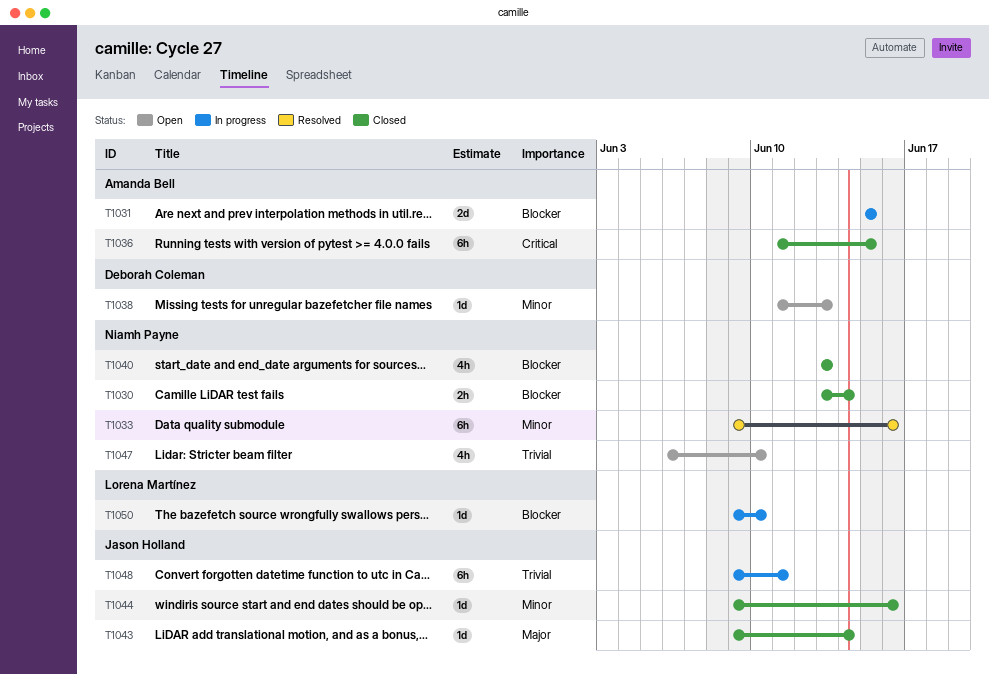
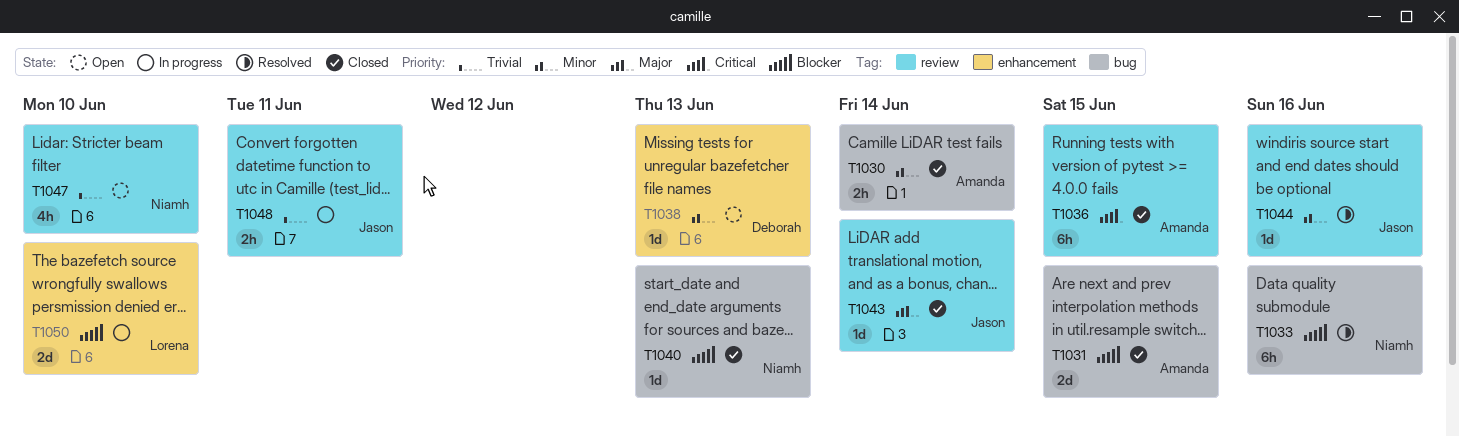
T1030, owner: Niamh Payne -> Amanda Bell
T1030, priority: Blocker -> Minor
T1031, status: In progress -> Closed
T1033, priority: Minor -> Blocker
T1040, estimate: 4h -> 1d
T1044, status: Closed -> Resolved
T1048, estimate: 6h -> 2h
T1050, estimate: 1d -> 2d

